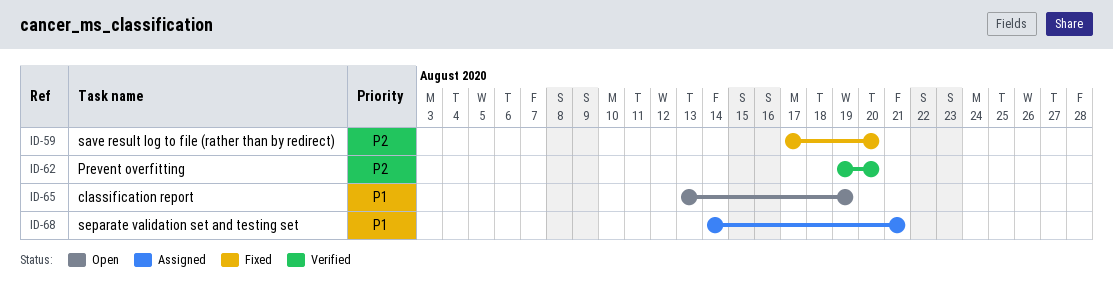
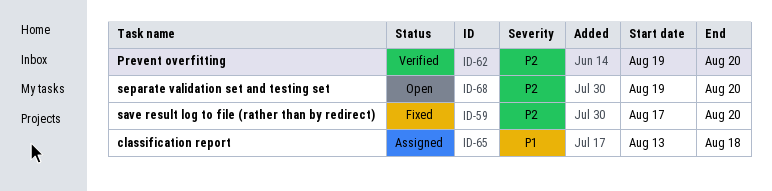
ID-65, status: Open -> Assigned
ID-65, due: Aug 19 -> Aug 18
ID-68, status: Assigned -> Open
ID-68, priority: P1 -> P2
ID-68, start: Aug 14 -> Aug 19
ID-68, due: Aug 21 -> Aug 20

